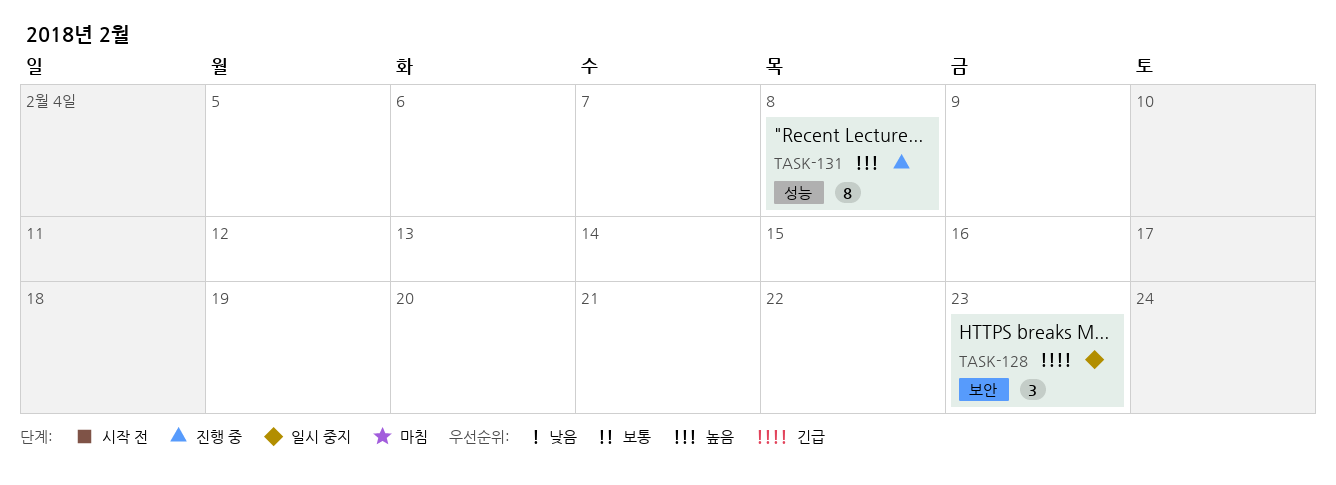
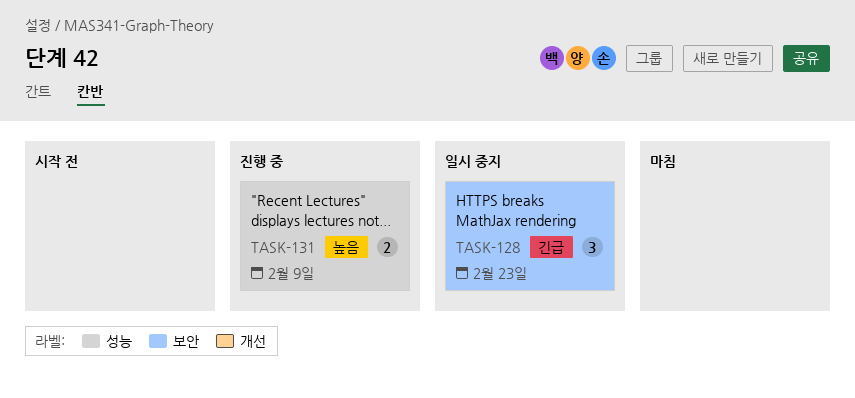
TASK-131, estimate: 8 -> 2
TASK-131, due: Feb 8 -> Feb 9

